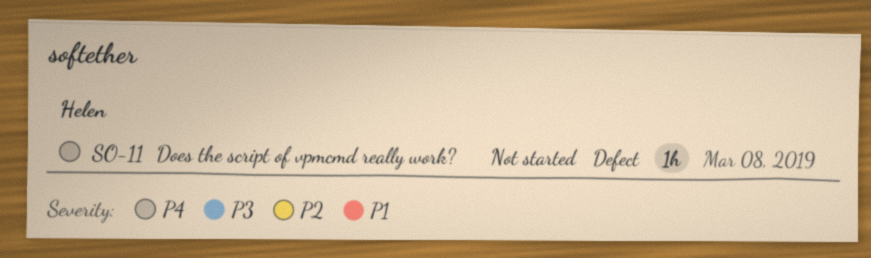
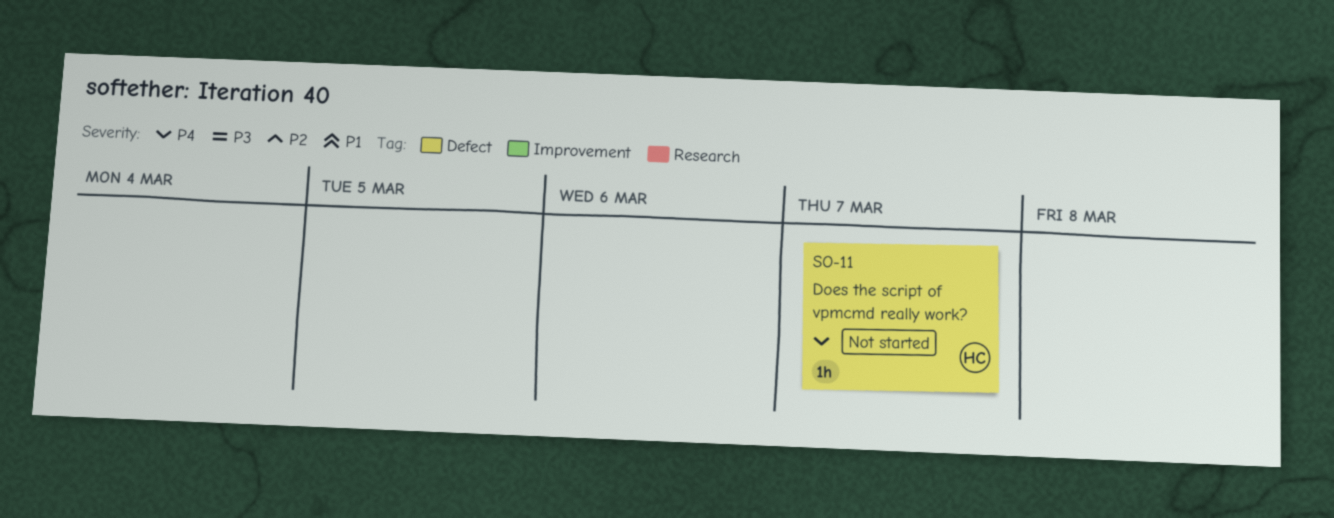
SO-11, due: Mar 8 -> Mar 7

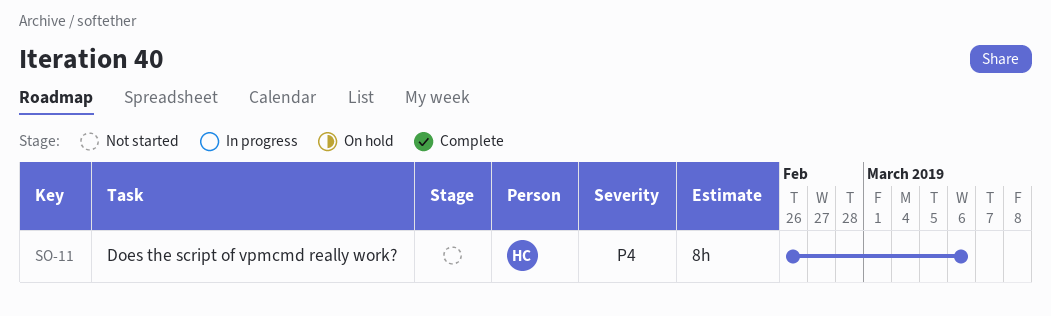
SO-11, estimate: 1h -> 8h
SO-11, due: Mar 7 -> Mar 6

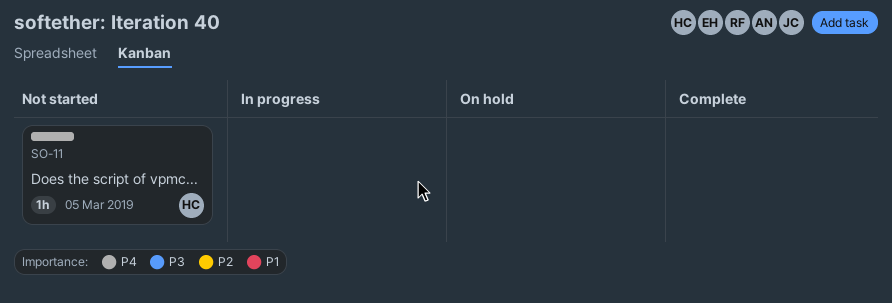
SO-11, estimate: 8h -> 1h
SO-11, due: Mar 6 -> Mar 5

